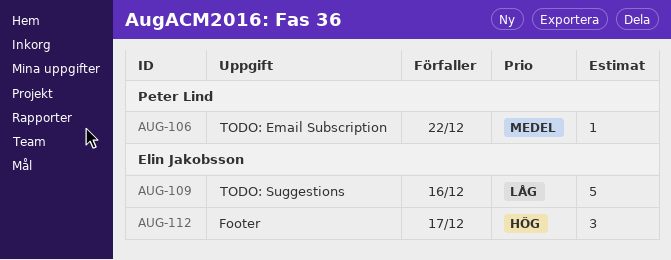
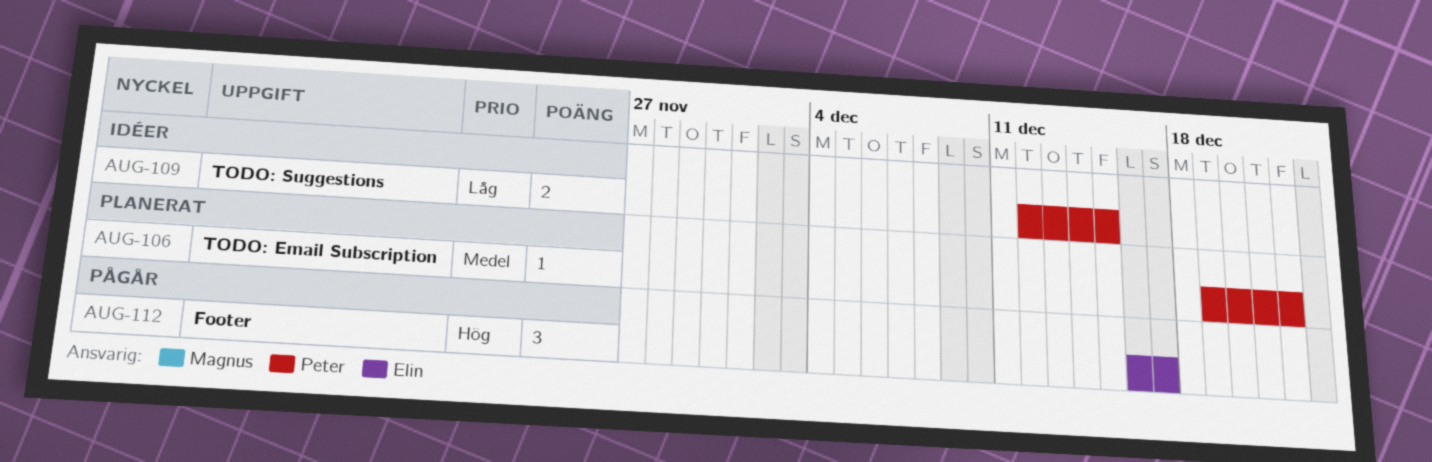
AUG-109, owner: Elin Jakobsson -> Peter Lind
AUG-109, estimate: 5 -> 2
AUG-109, due: Dec 16 -> Dec 15

